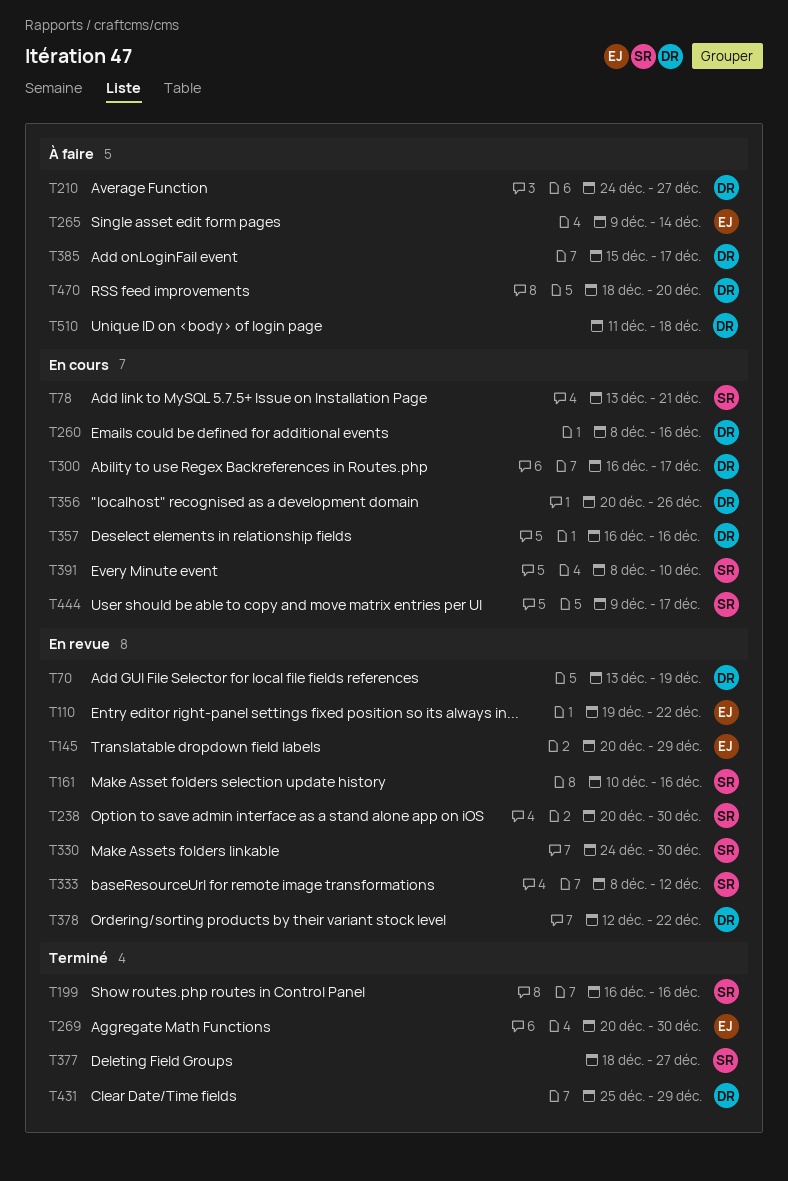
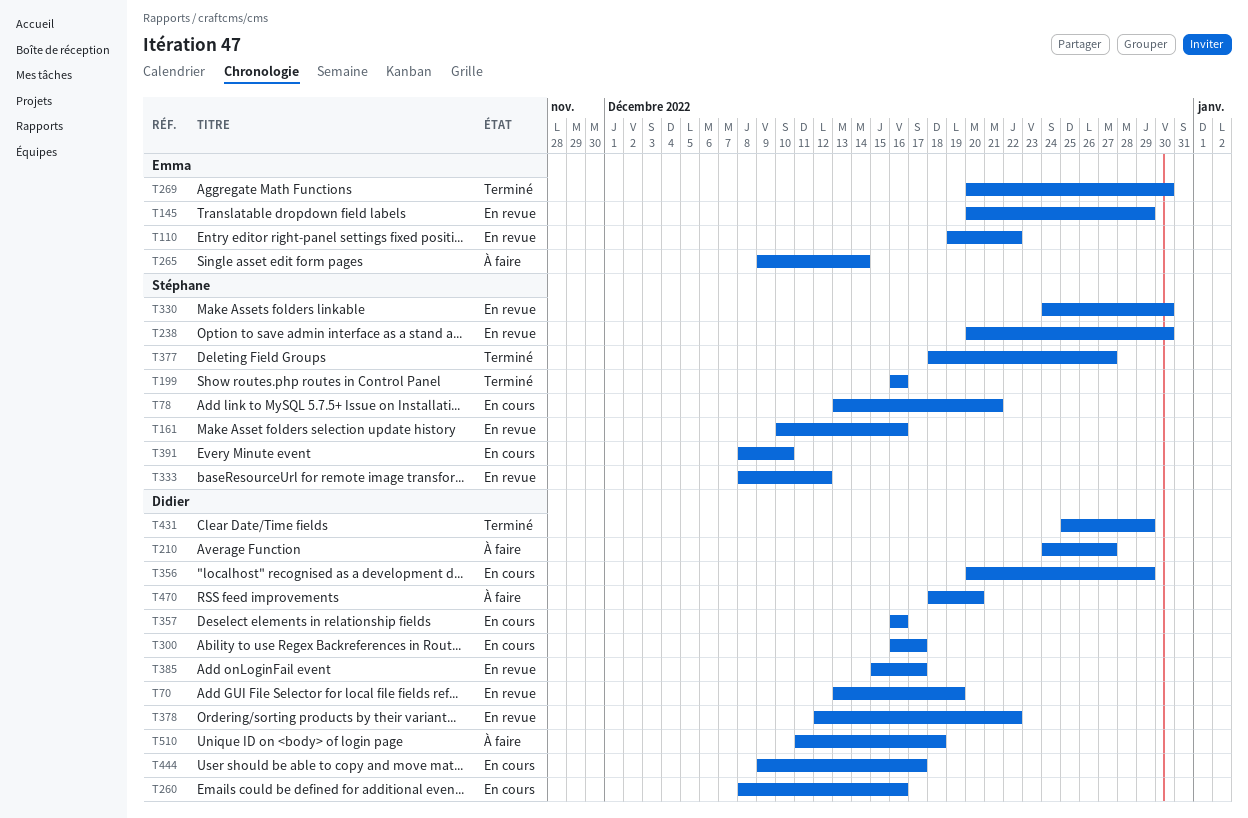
T356, due: Dec 26 -> Dec 29
T385, status: À faire -> En revue
T444, owner: Stéphane -> Didier

